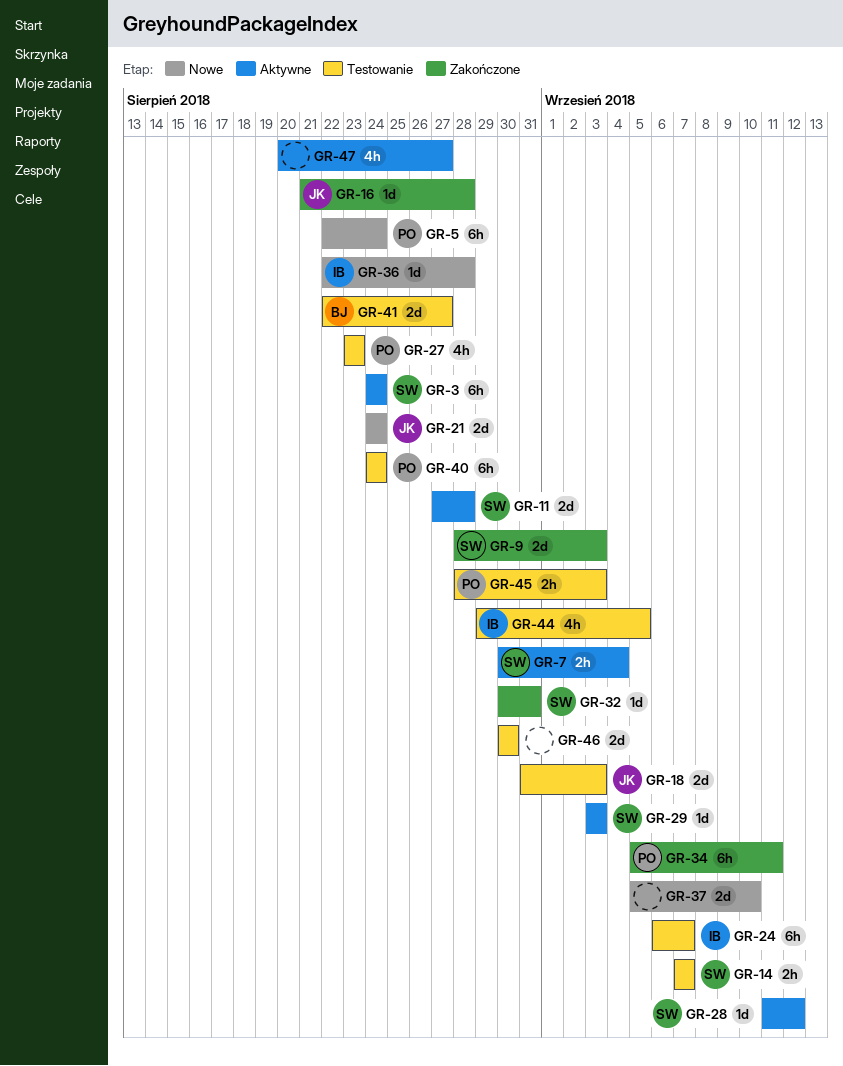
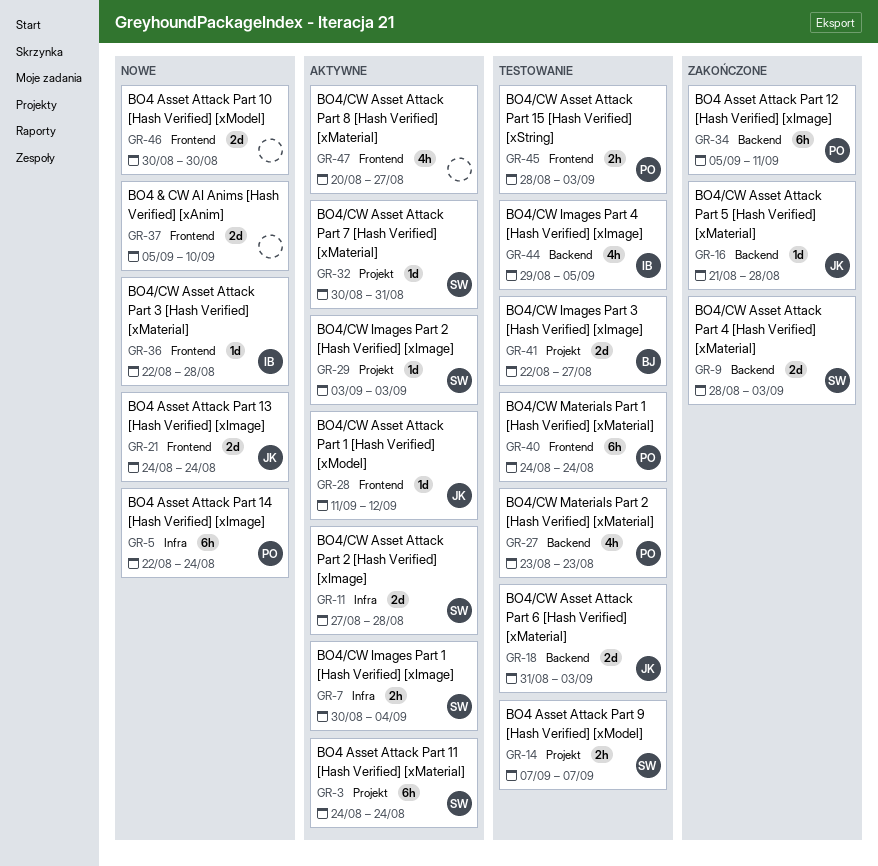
GR-24: present -> none
GR-28, owner: SW -> JK
GR-32, status: Zakończone -> Aktywne
GR-46, status: Testowanie -> Nowe

